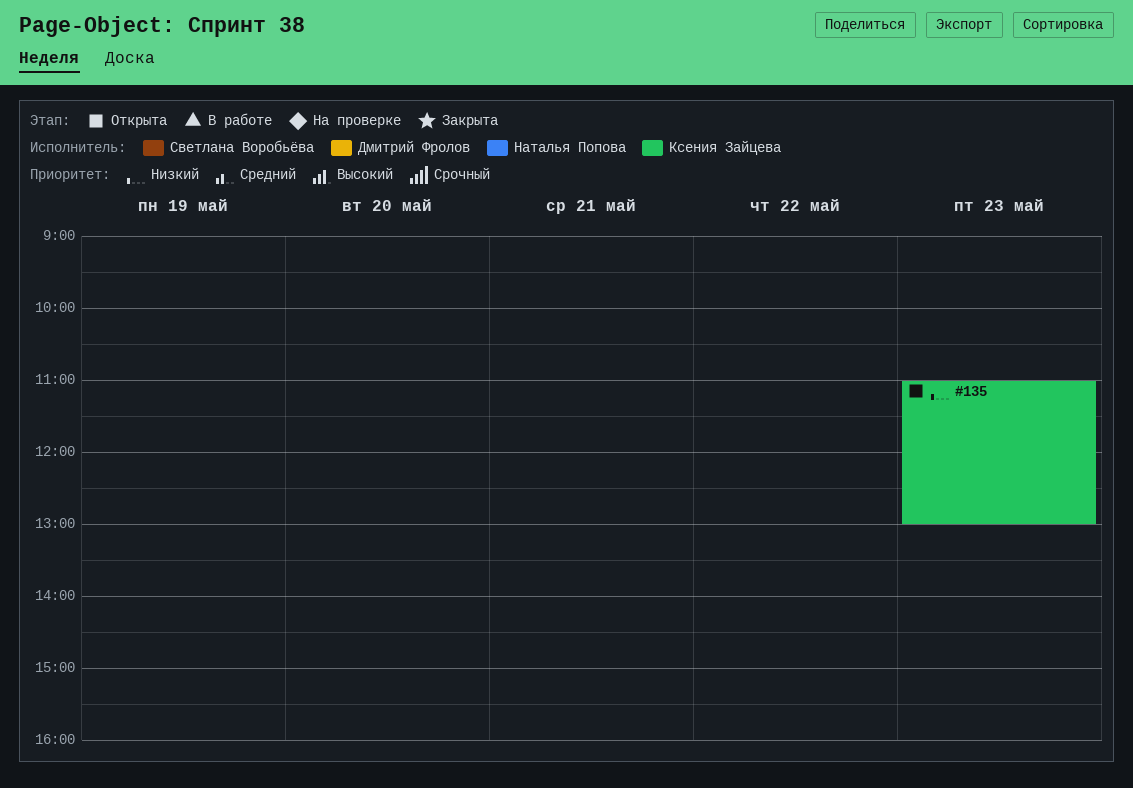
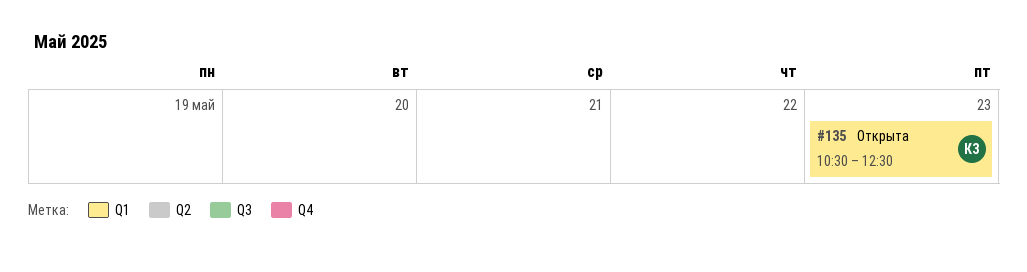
#135, begins: 11:00 -> 10:30
#135, ends: 13:00 -> 12:30

